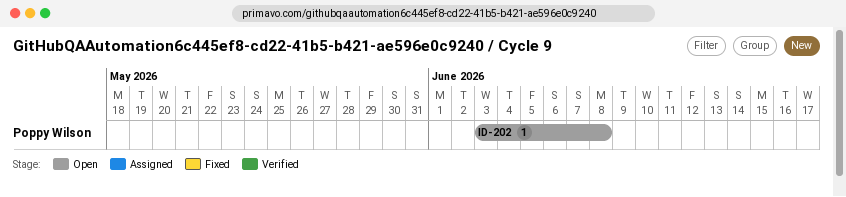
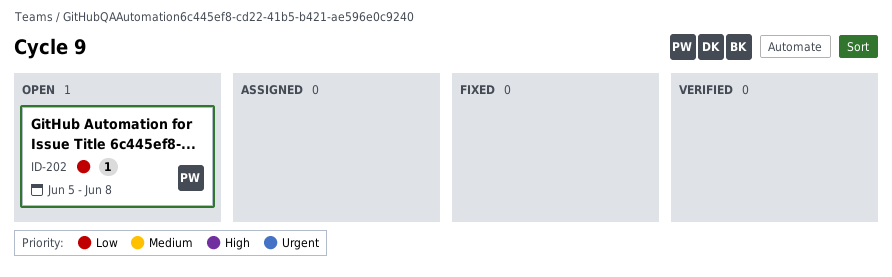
ID-202, start: Jun 3 -> Jun 5

